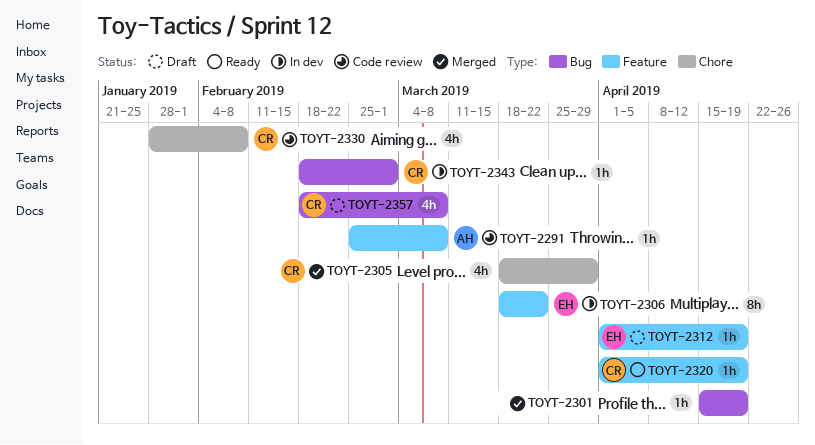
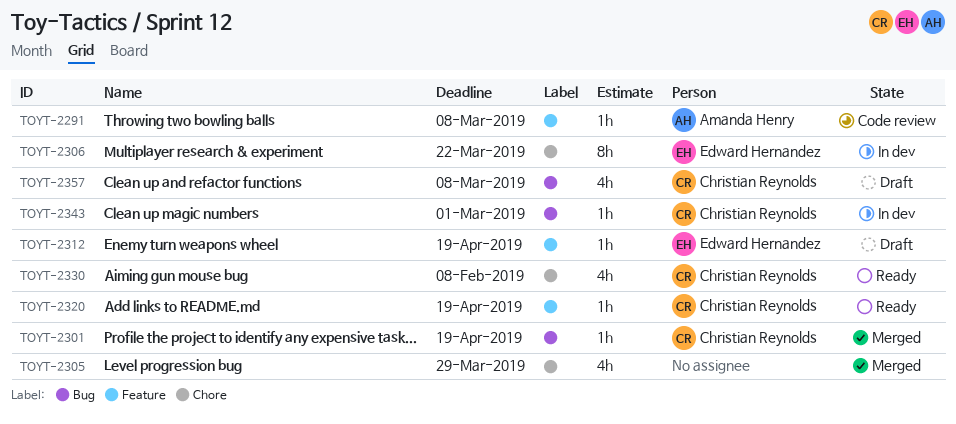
TOYT-2301, owner: none -> Christian Reynolds
TOYT-2305, owner: Christian Reynolds -> none
TOYT-2306, label: Feature -> Chore
TOYT-2330, status: Code review -> Ready

